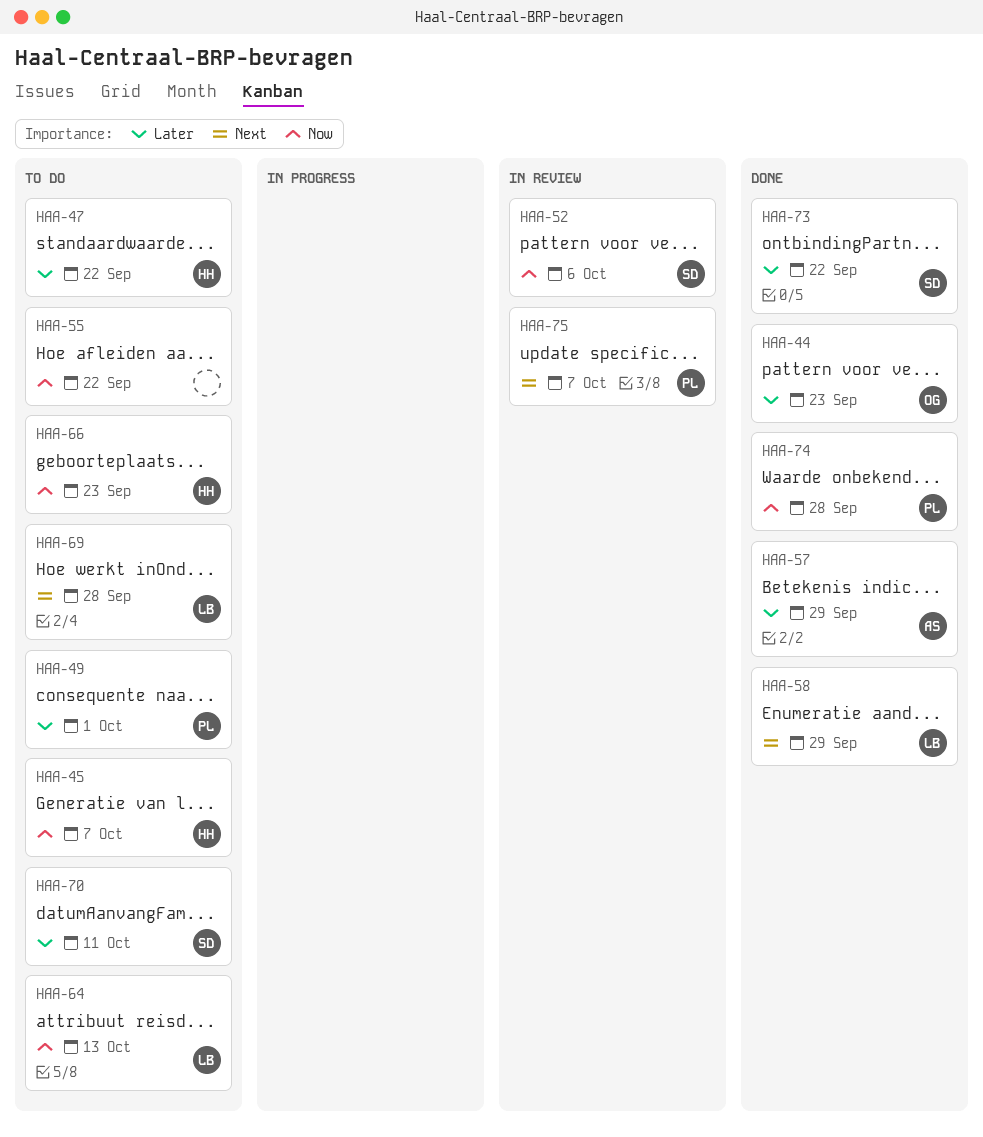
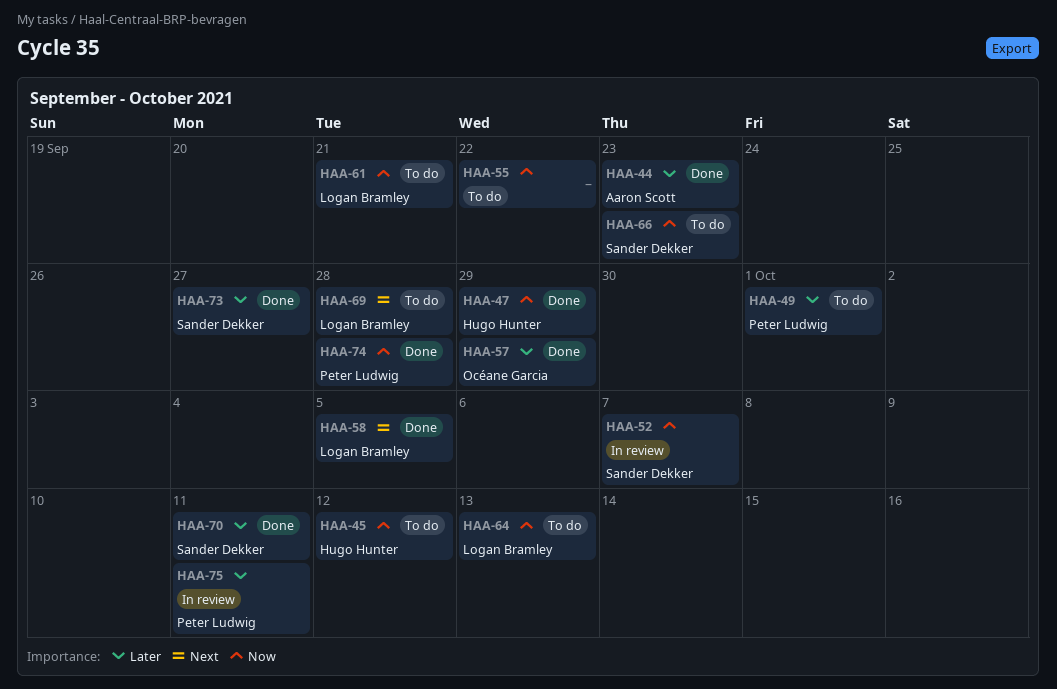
HAA-44, owner: Océane Garcia -> Aaron Scott
HAA-45, due: Oct 7 -> Oct 12
HAA-47, status: To do -> Done
HAA-47, priority: Later -> Now
HAA-47, due: Sep 22 -> Sep 29
HAA-52, due: Oct 6 -> Oct 7
HAA-57, owner: Aaron Scott -> Océane Garcia
HAA-58, due: Sep 29 -> Oct 5
HAA-61: none -> present
HAA-66, owner: Hugo Hunter -> Sander Dekker
HAA-70, status: To do -> Done
HAA-73, due: Sep 22 -> Sep 27
HAA-75, priority: Next -> Later
HAA-75, due: Oct 7 -> Oct 11

